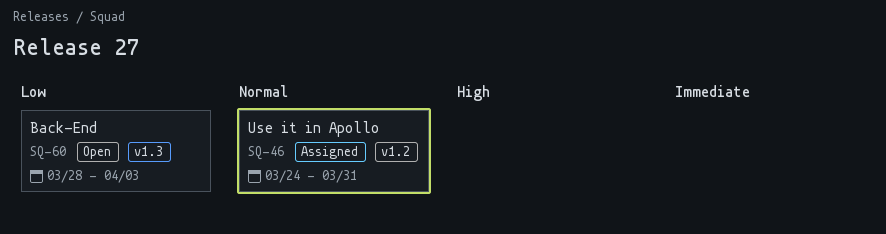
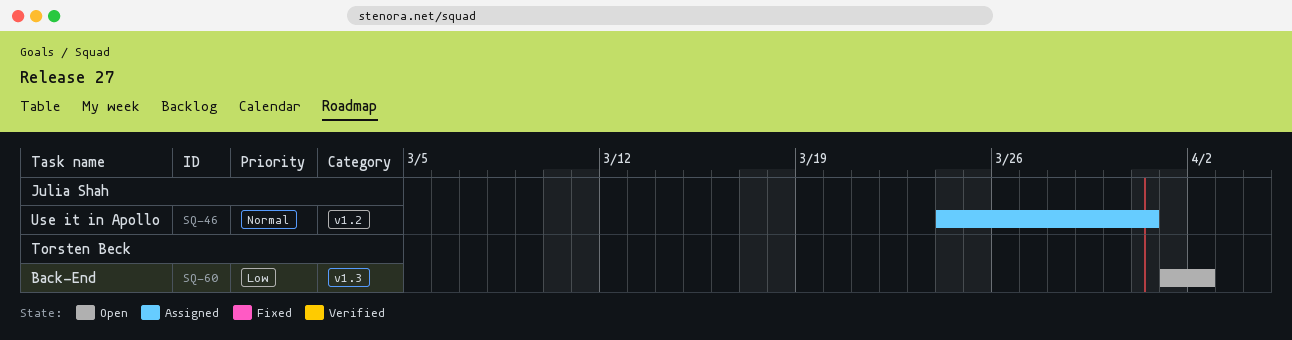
SQ-60, start: Mar 28 -> Apr 1
SQ-60, due: Apr 3 -> Apr 2

